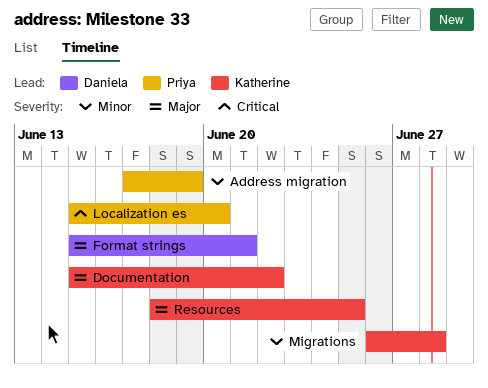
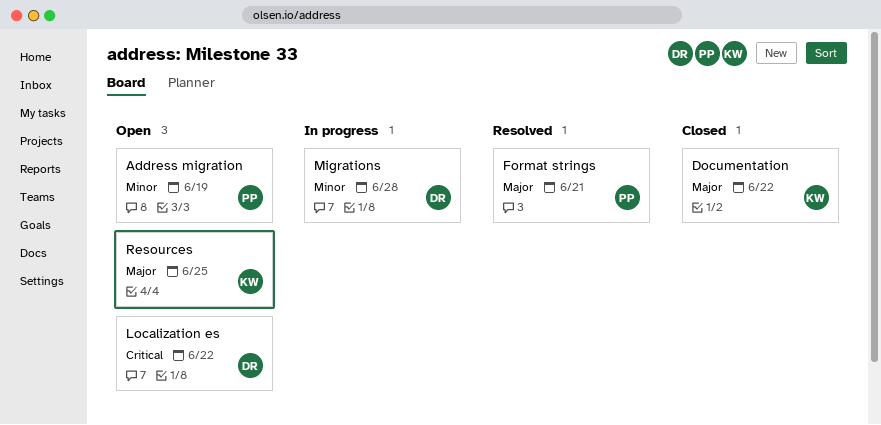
Format strings, owner: Daniela -> Priya
Localization es, owner: Priya -> Daniela
Localization es, due: Jun 20 -> Jun 22
Migrations, owner: Katherine -> Daniela

